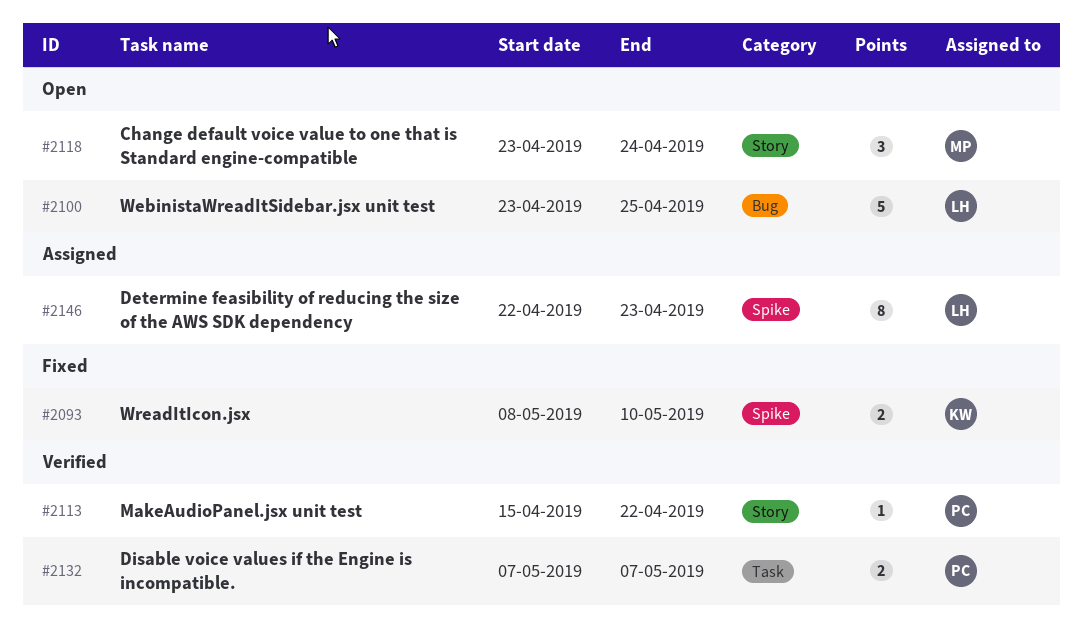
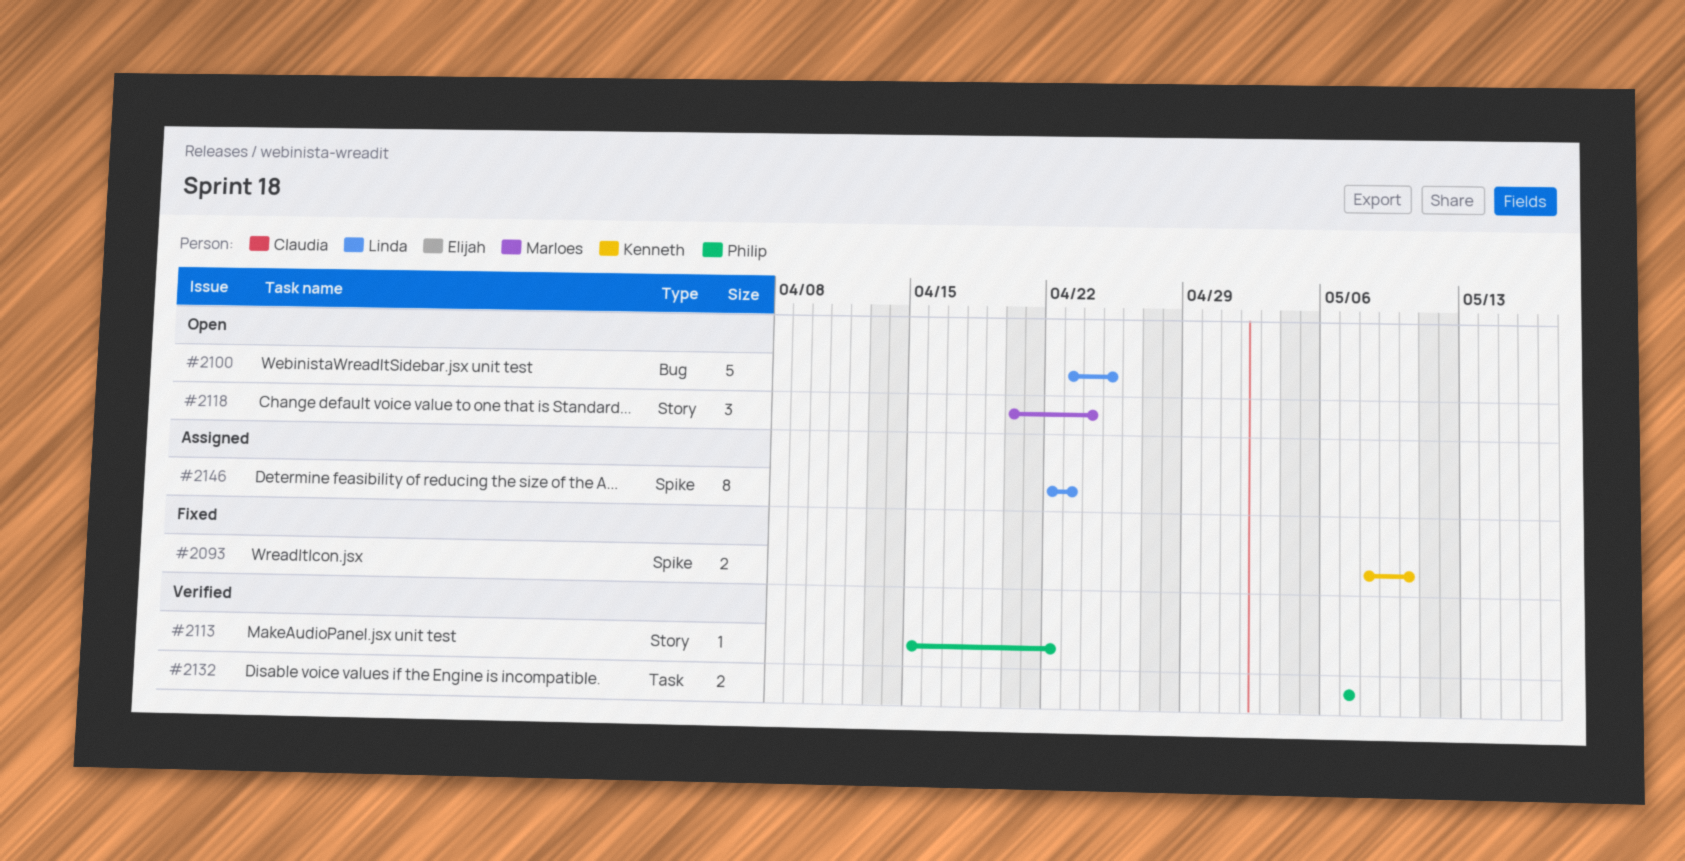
#2118, start: Apr 23 -> Apr 20

